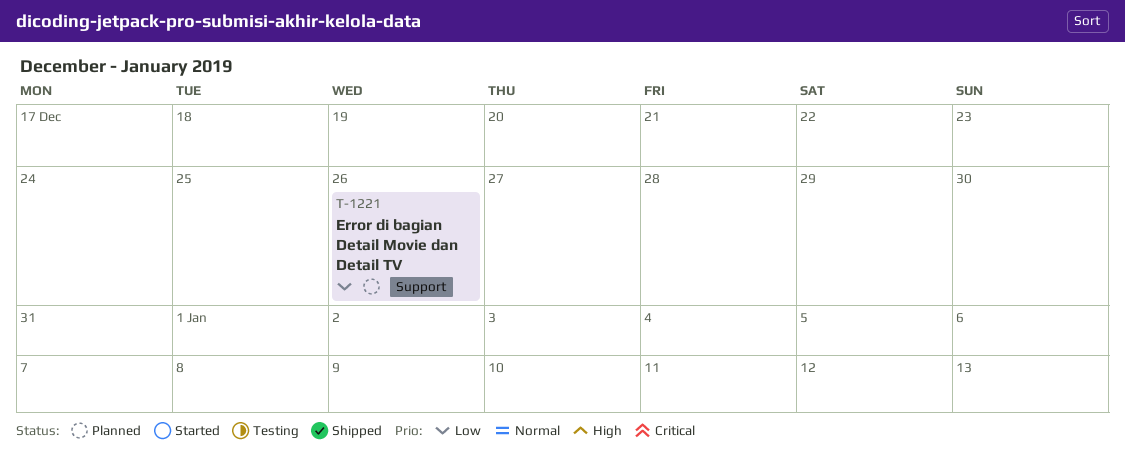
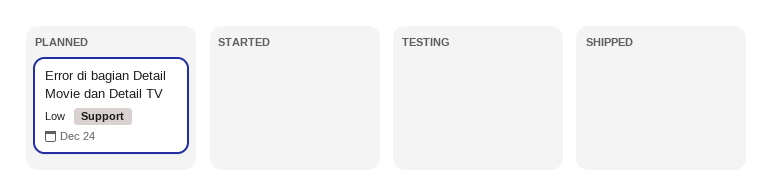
Error di bagian Detail Movie dan Detail TV, due: Dec 26 -> Dec 24

